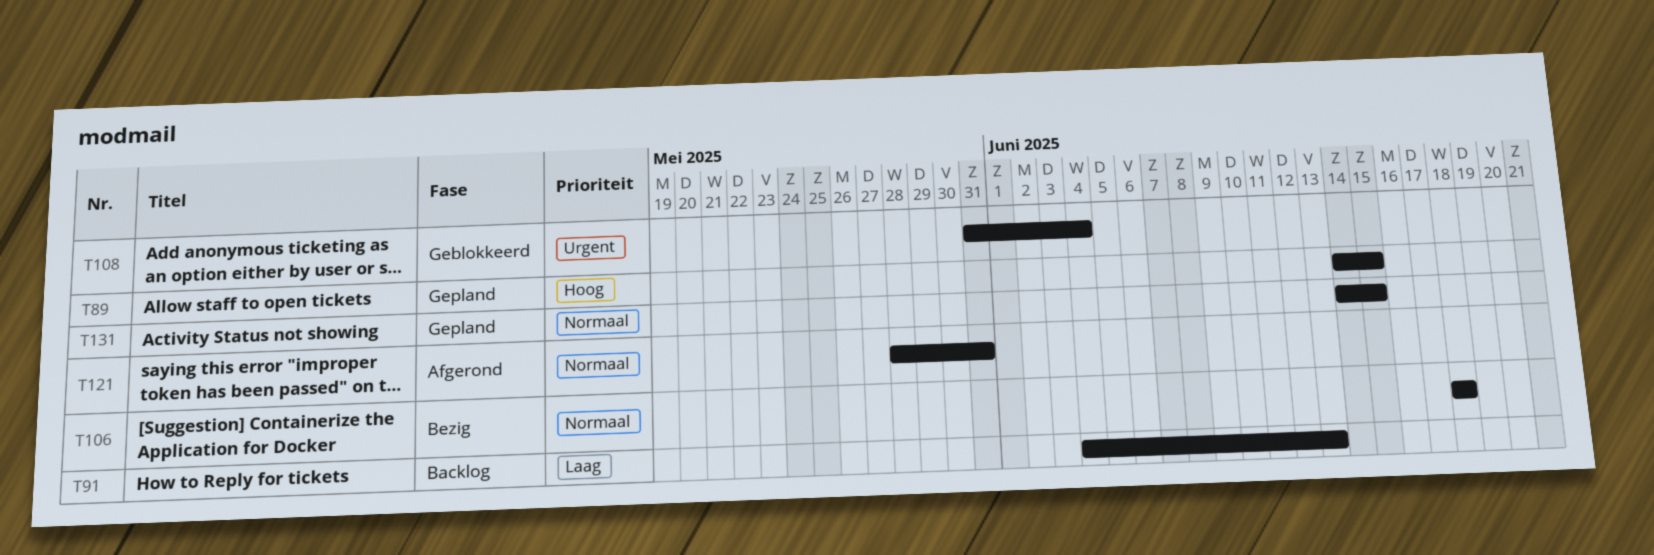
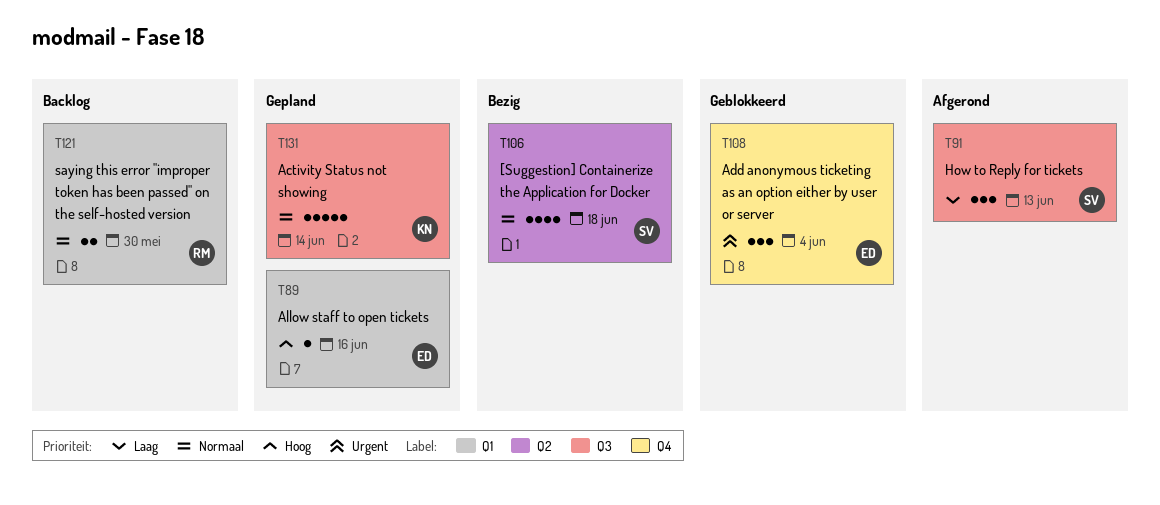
T89, due: Jun 15 -> Jun 16
T91, status: Backlog -> Afgerond
T121, status: Afgerond -> Backlog
T121, due: May 31 -> May 30
T131, due: Jun 15 -> Jun 14

